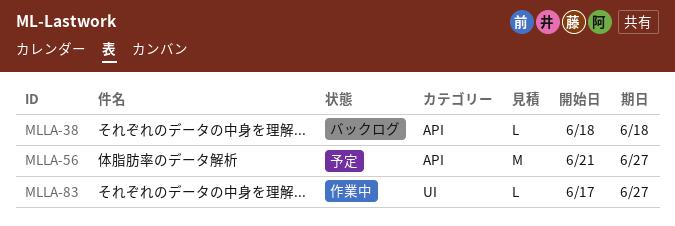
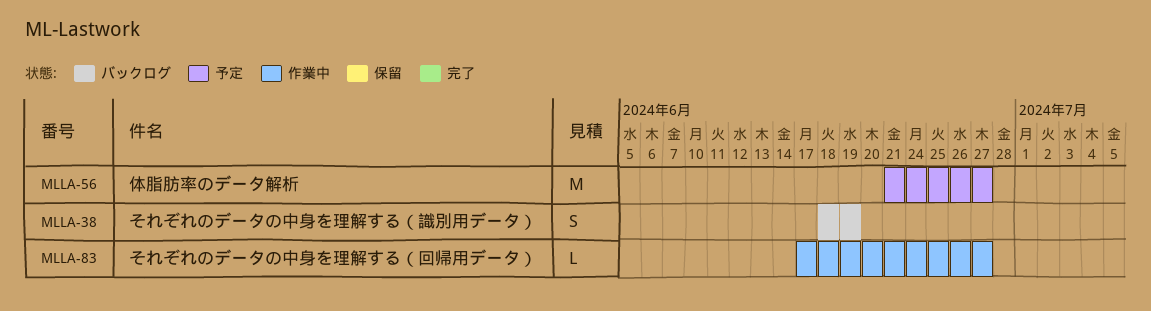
MLLA-38, estimate: L -> S
MLLA-38, due: Jun 18 -> Jun 19

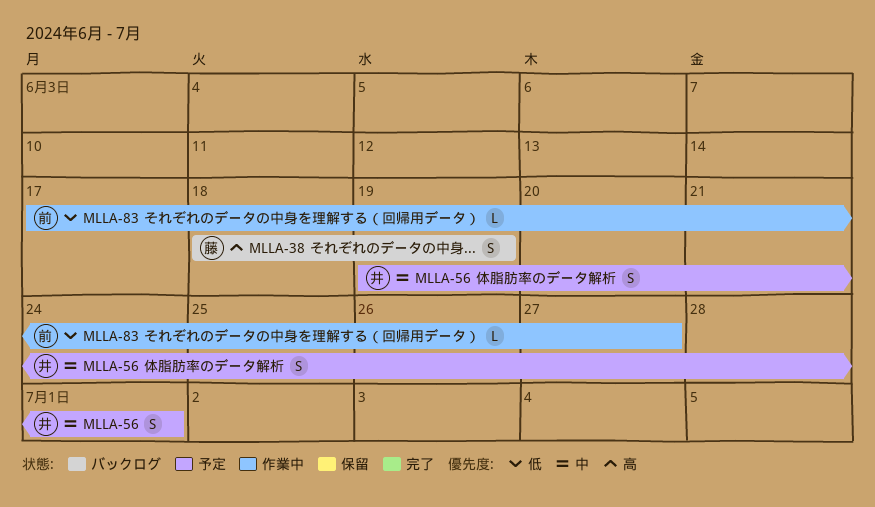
MLLA-56, estimate: M -> S
MLLA-56, start: Jun 21 -> Jun 19
MLLA-56, due: Jun 27 -> Jul 1

